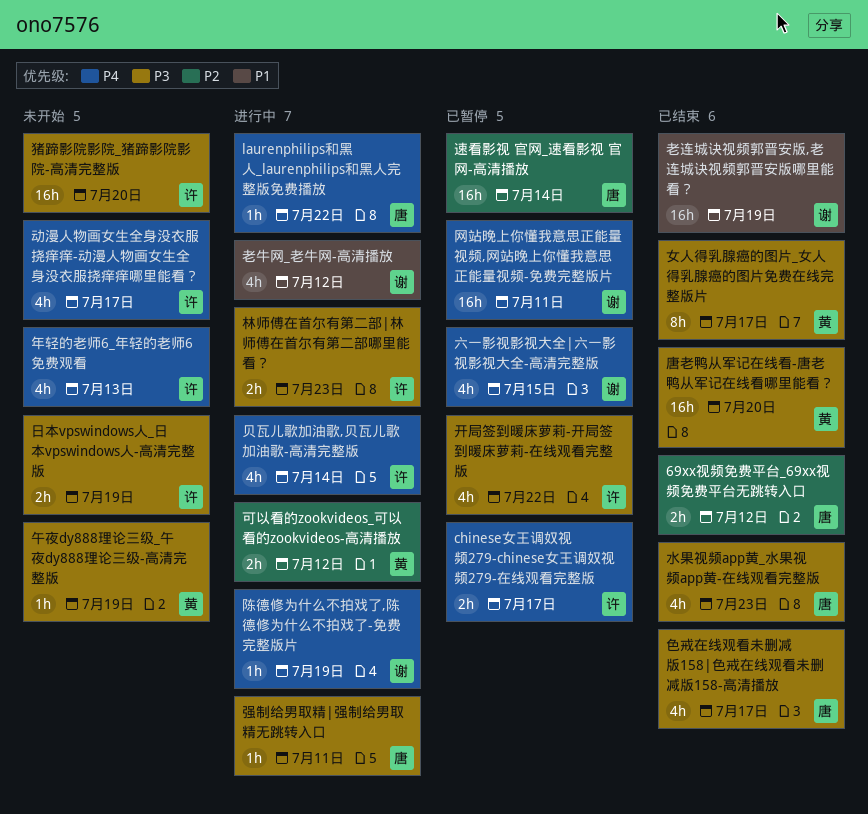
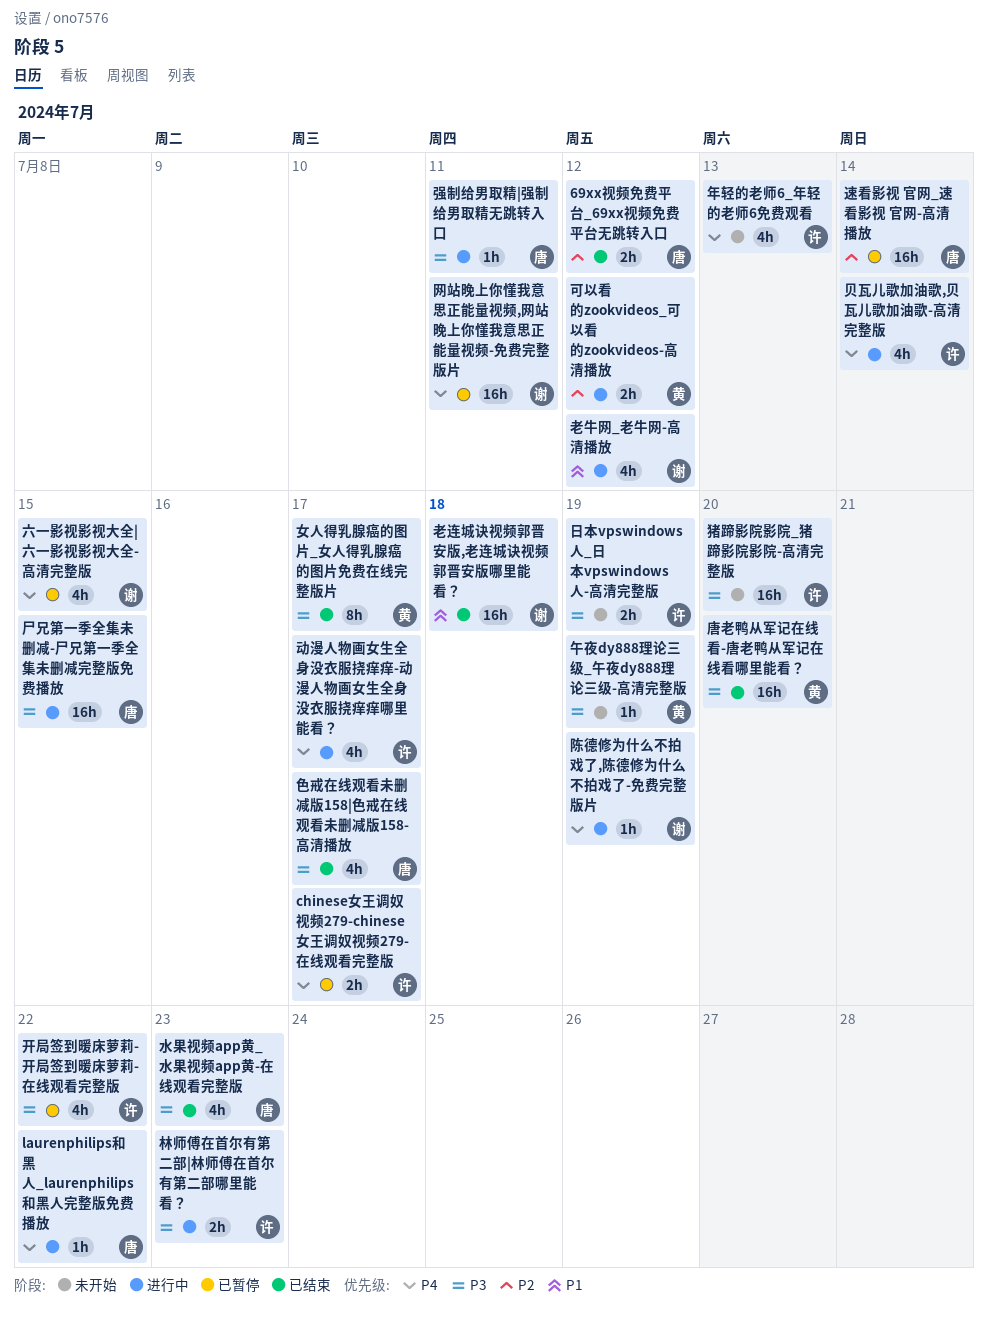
动漫人物画女生全身没衣服挠痒痒-动漫人物画女生全身没衣服挠痒痒哪里能看？, status: 未开始 -> 进行中
尸兄第一季全集未删减-尸兄第一季全集未删减完整版免费播放: none -> present
老连城诀视频郭晋安版,老连城诀视频郭晋安版哪里能看？, due: Jul 19 -> Jul 18

